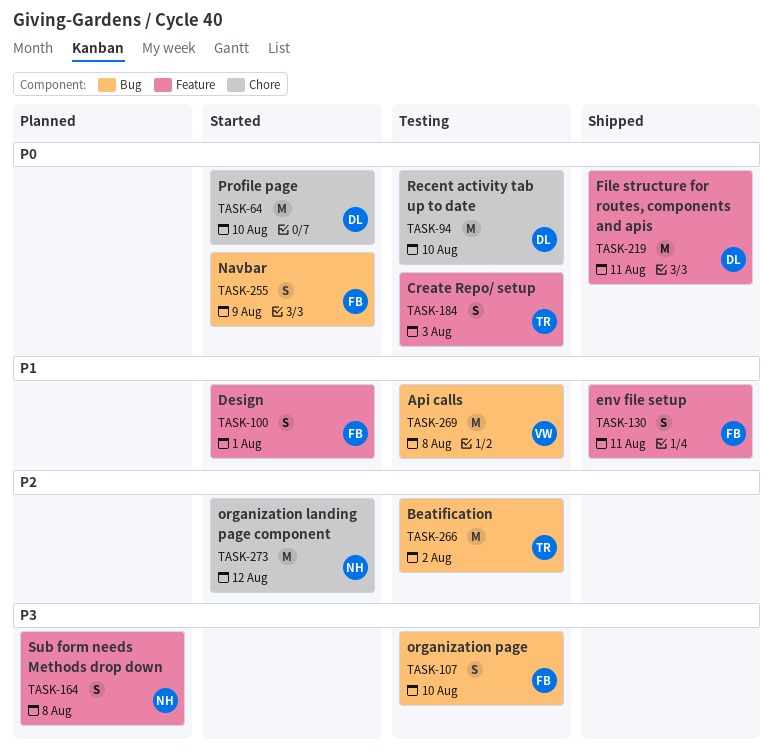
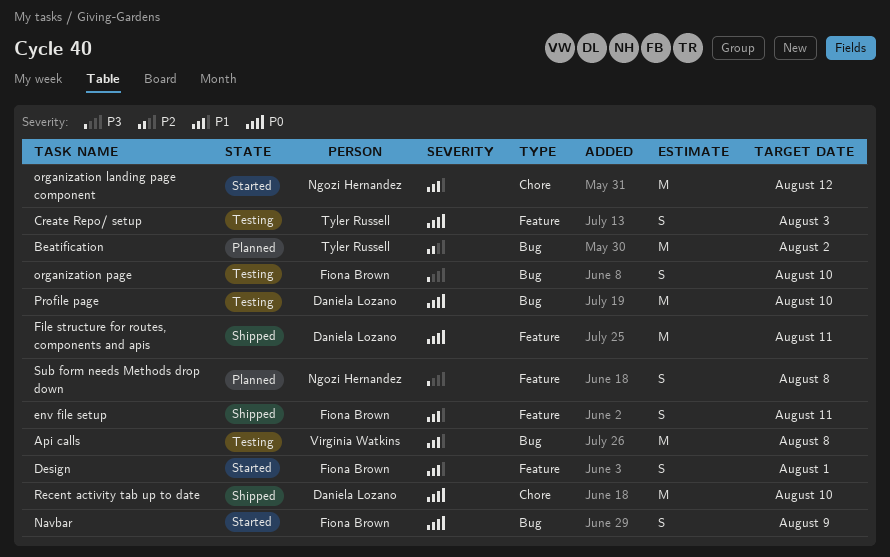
Beatification, status: Testing -> Planned
organization landing page component, priority: P2 -> P1
Profile page, status: Started -> Testing
Profile page, label: Chore -> Bug
Recent activity tab up to date, status: Testing -> Shipped

